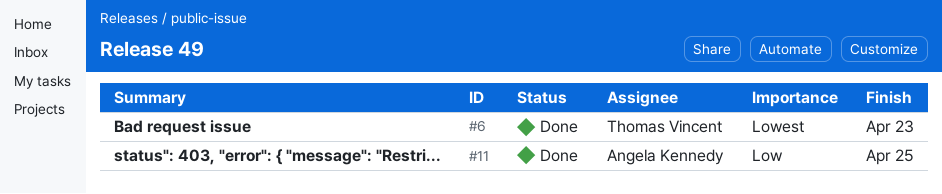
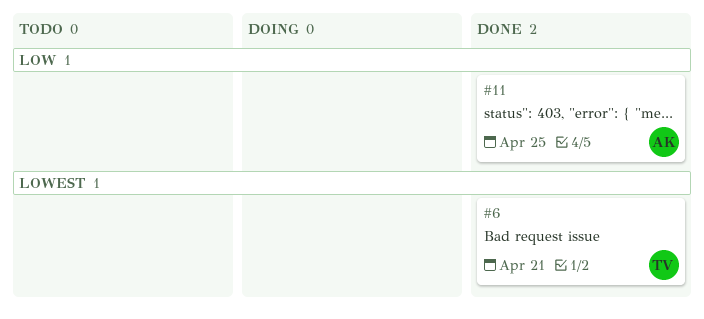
#6, due: Apr 23 -> Apr 21

